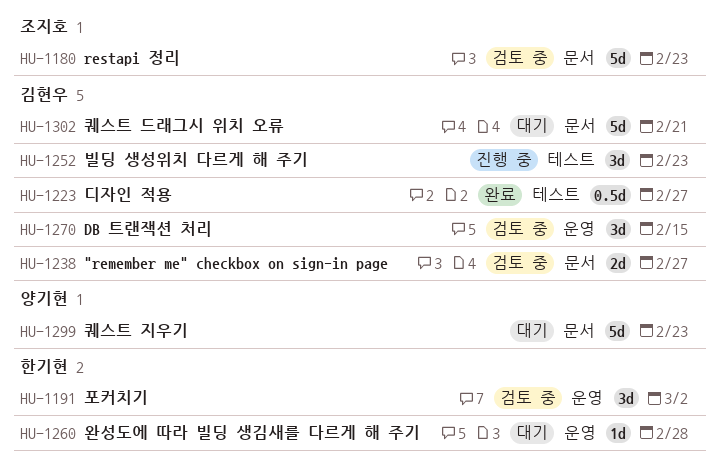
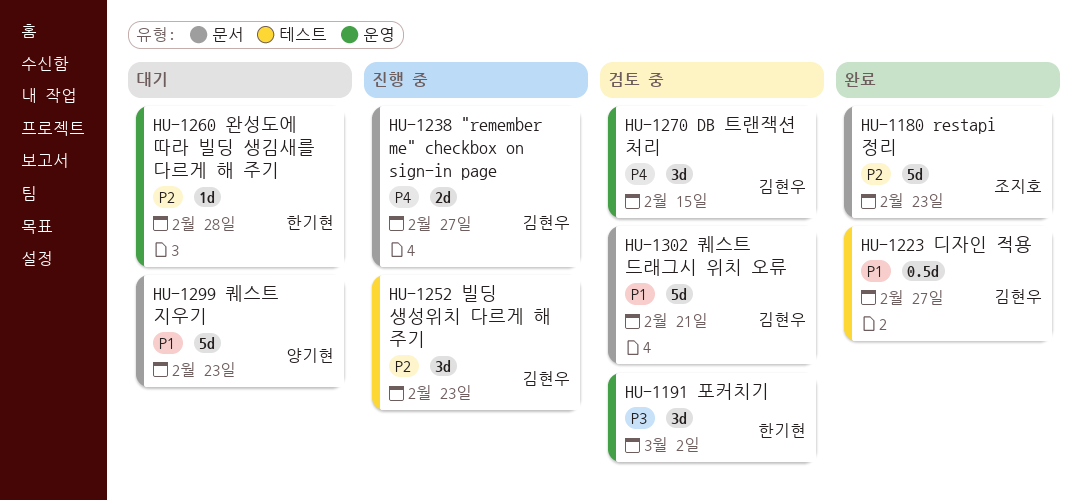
HU-1180, status: 검토 중 -> 완료
HU-1238, status: 검토 중 -> 진행 중
HU-1302, status: 대기 -> 검토 중

